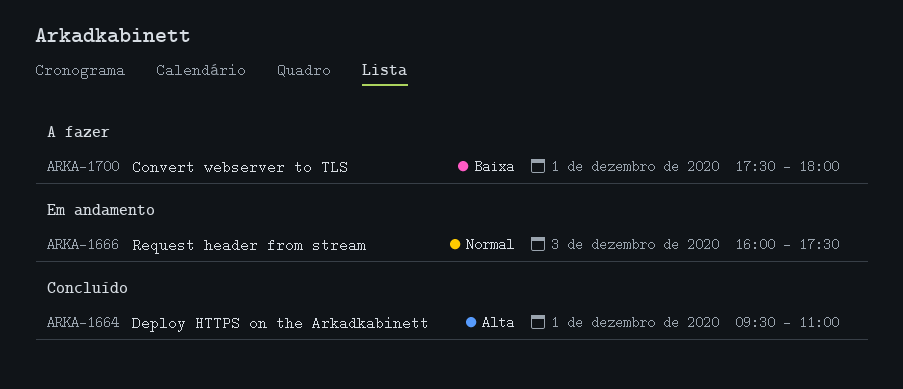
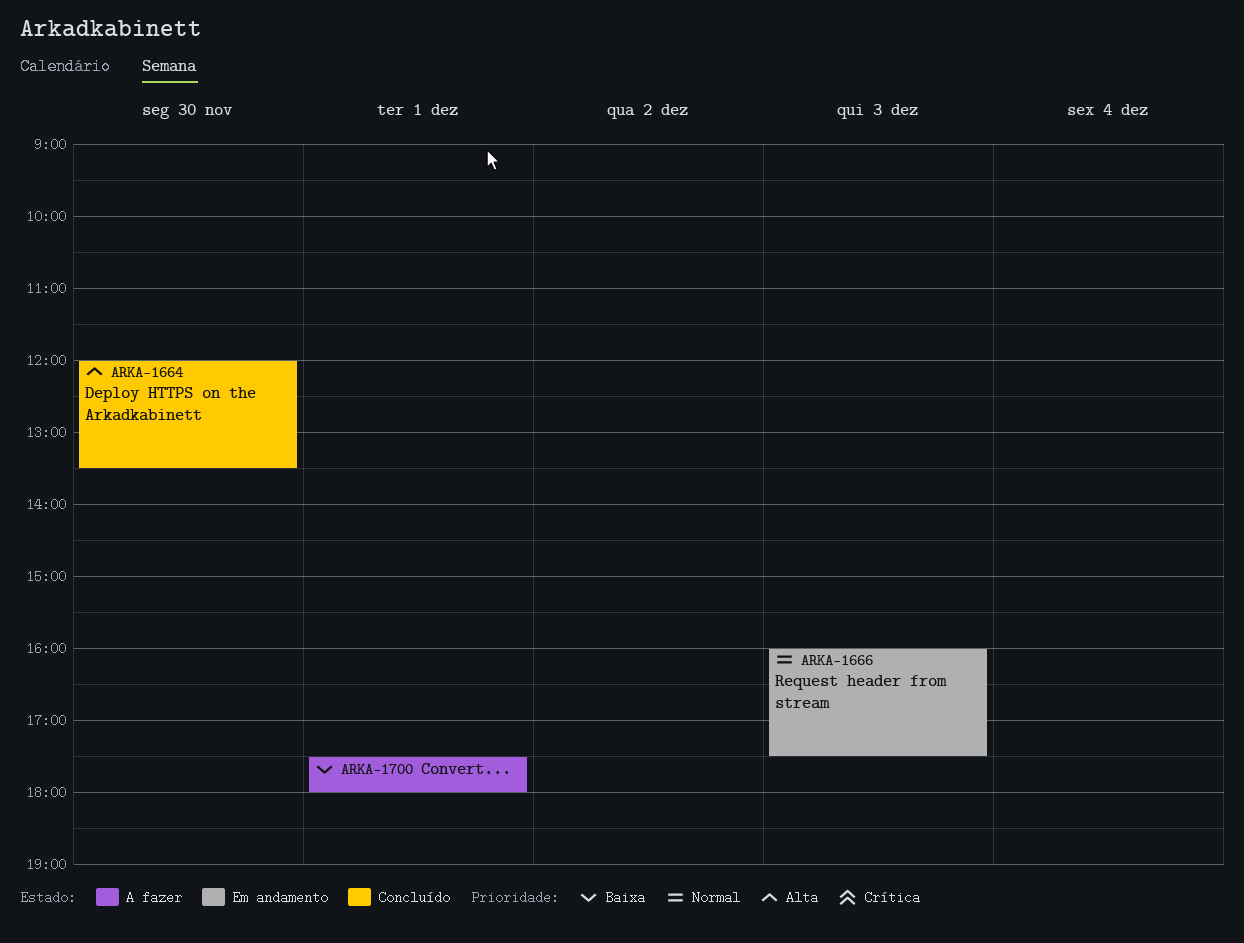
ARKA-1664, day: Dec 1 -> Nov 30
ARKA-1664, begins: 09:30 -> 12:00
ARKA-1664, ends: 11:00 -> 13:30

